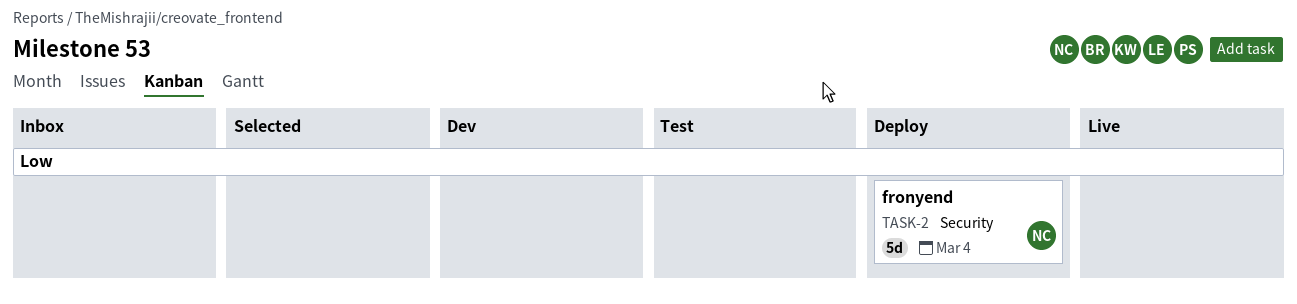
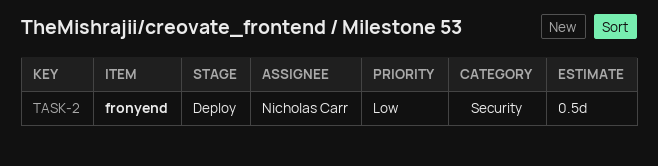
TASK-2, estimate: 5d -> 0.5d

